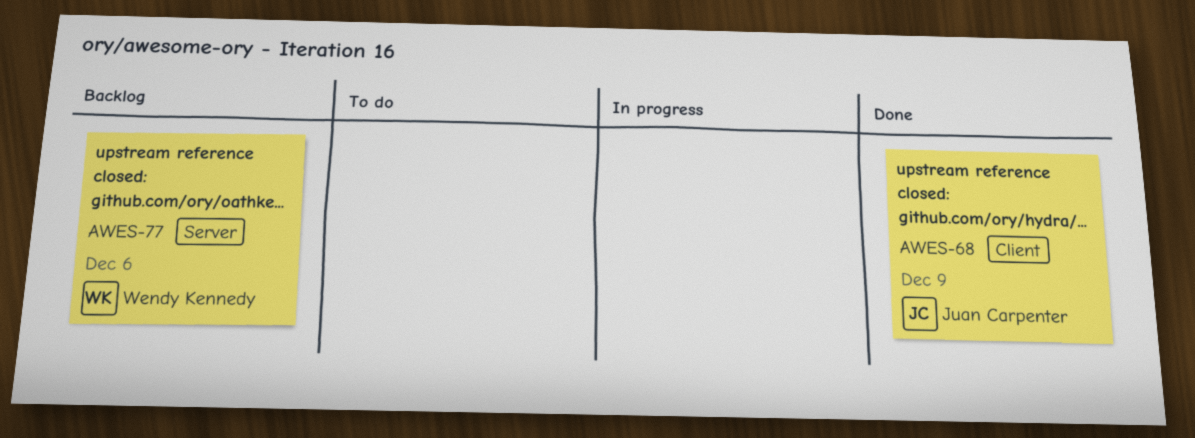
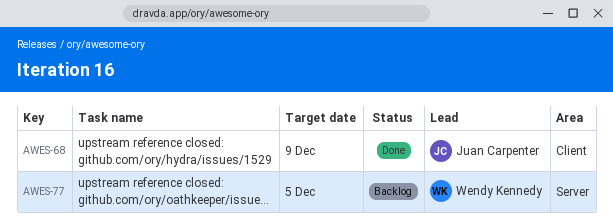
AWES-77, due: Dec 6 -> Dec 5

